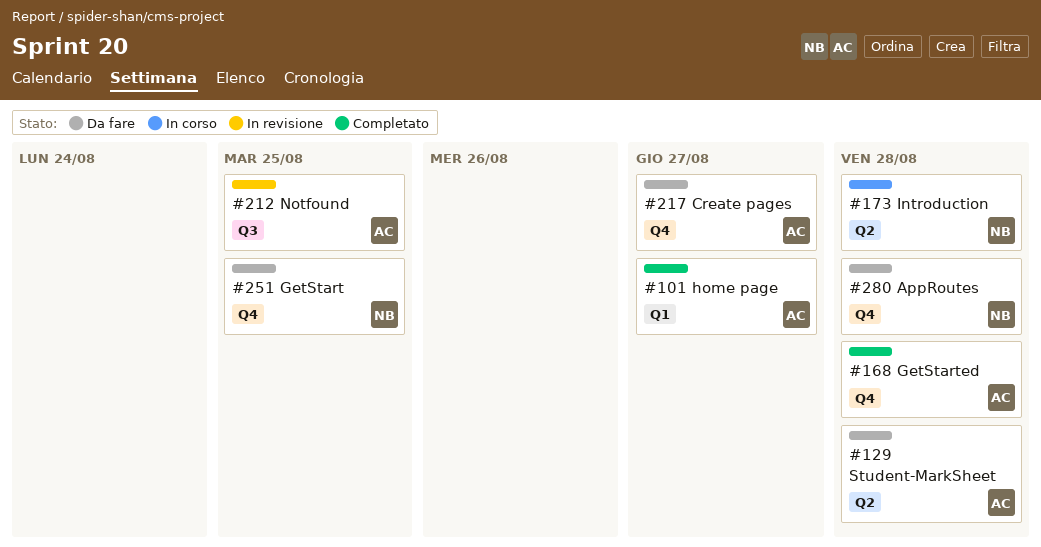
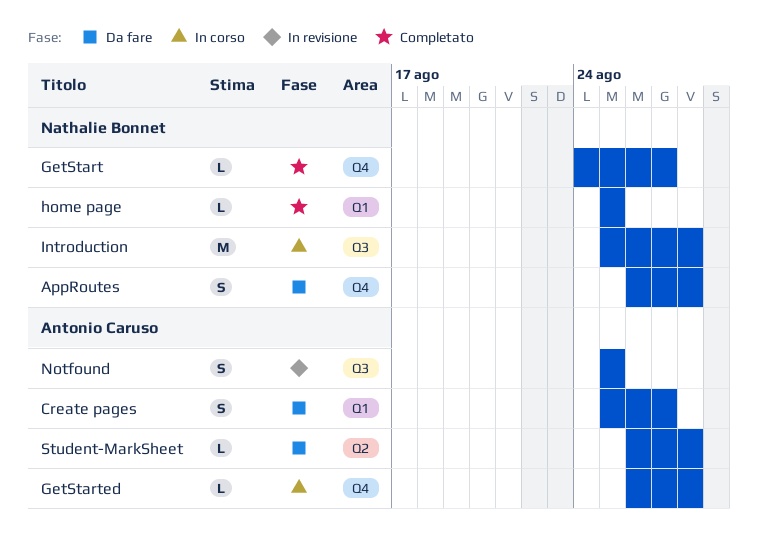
Create pages, label: Q4 -> Q1
GetStart, status: Da fare -> Completato
GetStart, due: Aug 25 -> Aug 27
GetStarted, status: Completato -> In corso
home page, owner: Antonio Caruso -> Nathalie Bonnet
home page, due: Aug 27 -> Aug 25
Introduction, label: Q2 -> Q3

